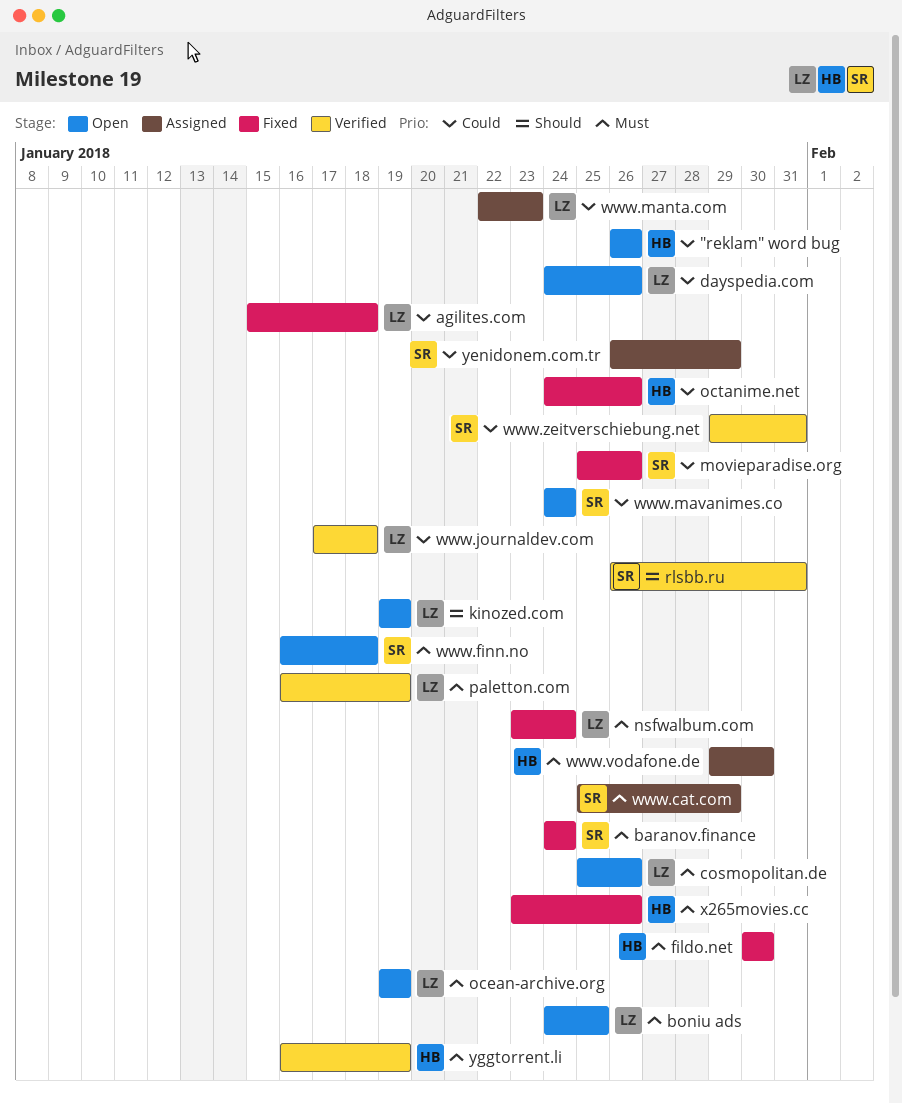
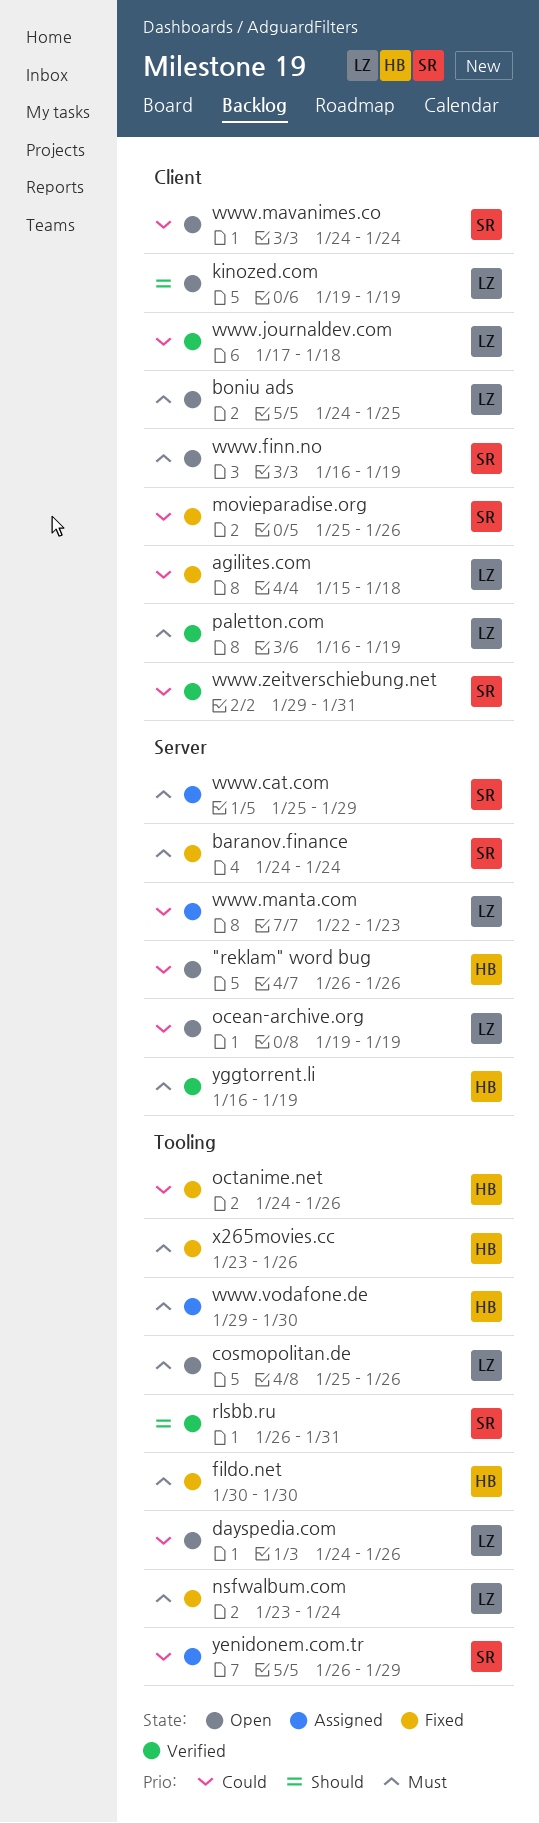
ocean-archive.org, priority: Must -> Could
www.finn.no, due: Jan 18 -> Jan 19

